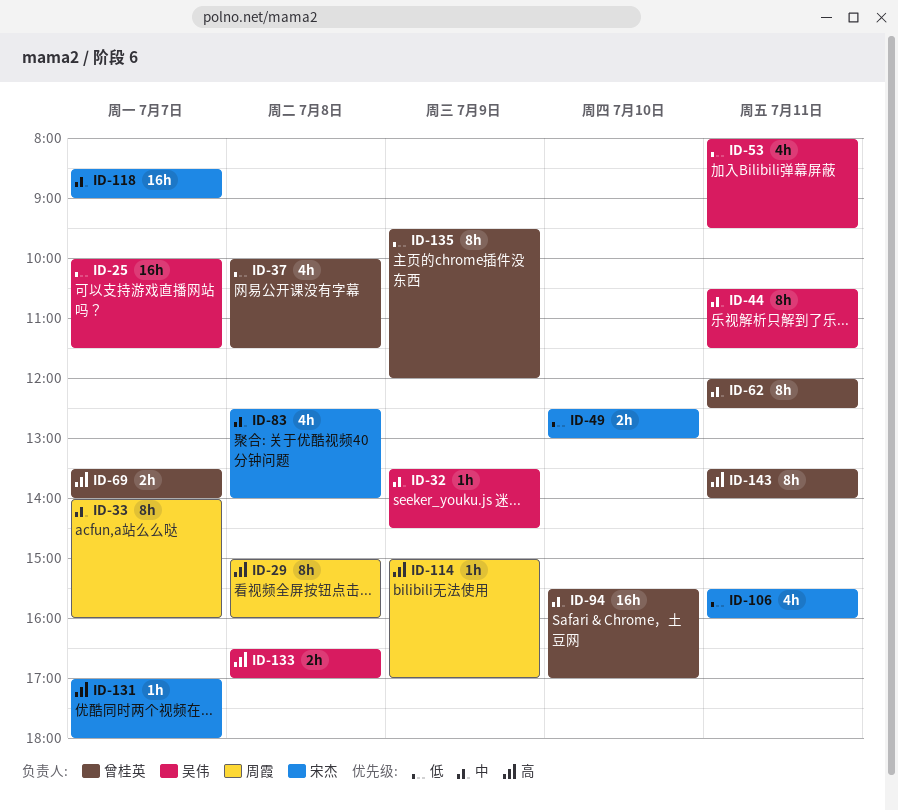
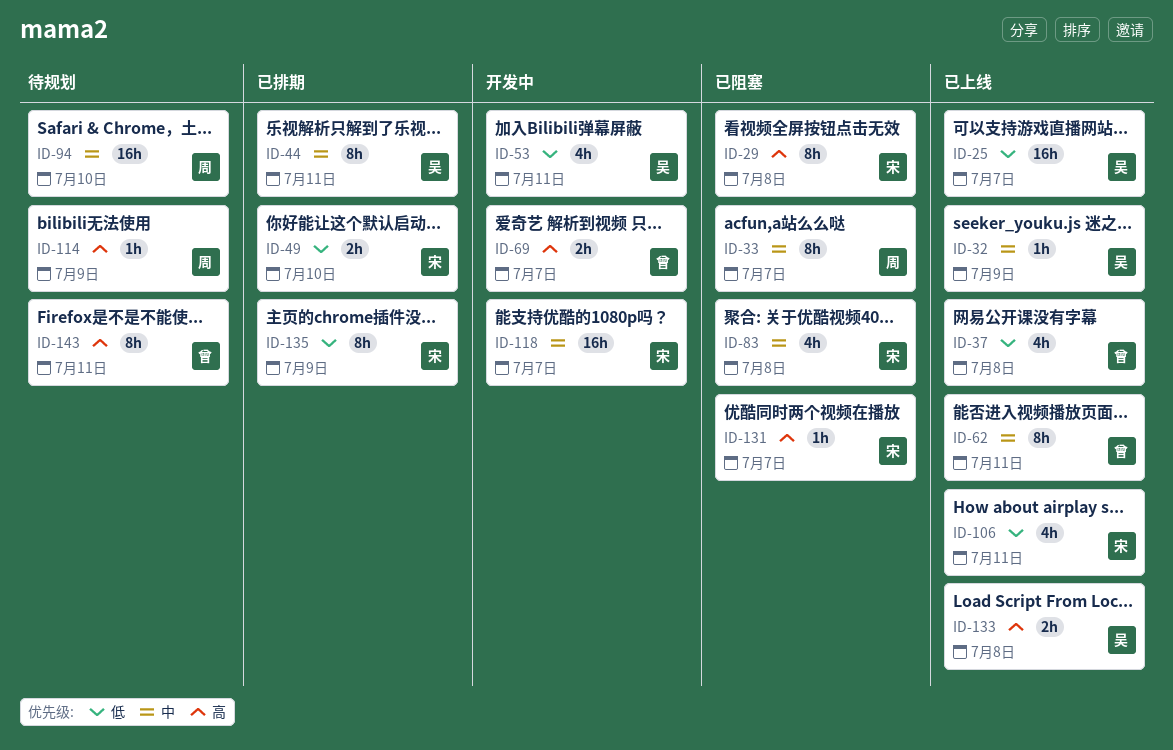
ID-29, owner: 周霞 -> 宋杰
ID-94, owner: 曾桂英 -> 周霞
ID-135, owner: 曾桂英 -> 宋杰

